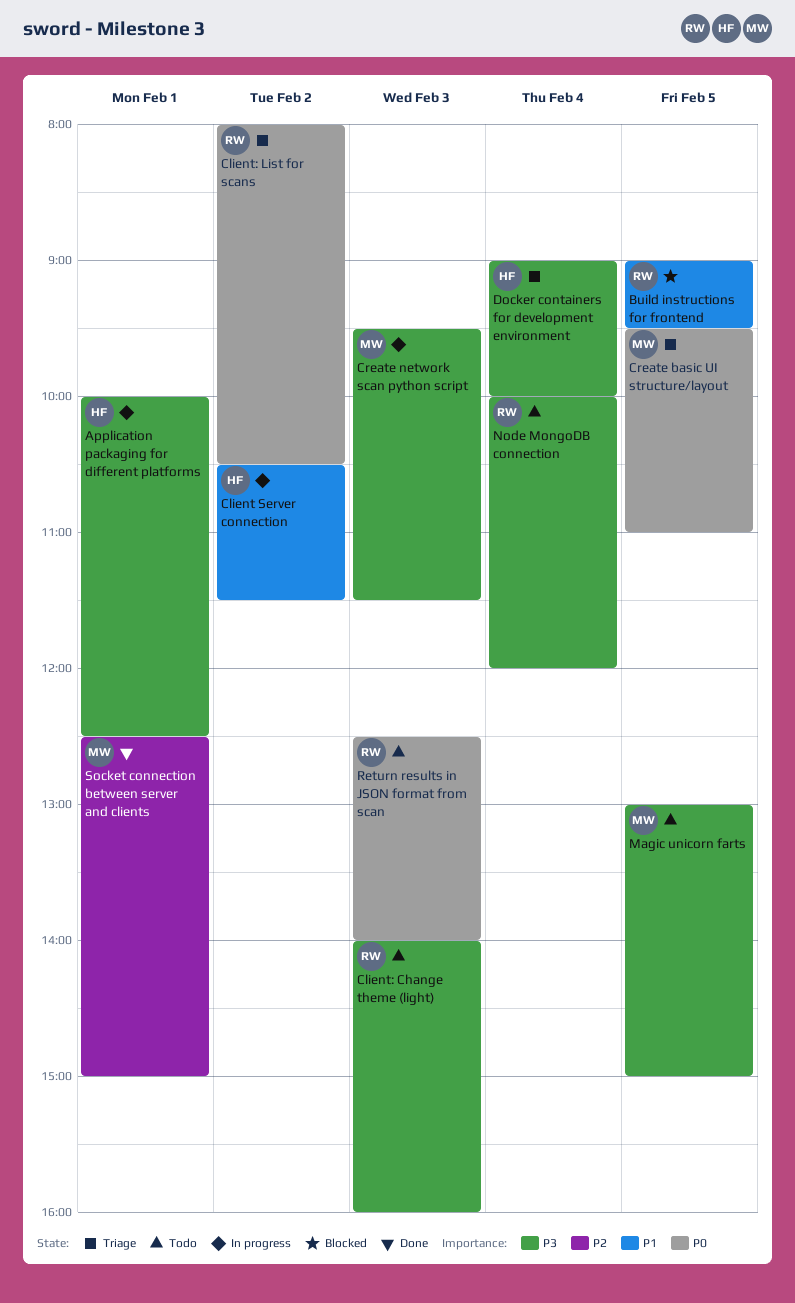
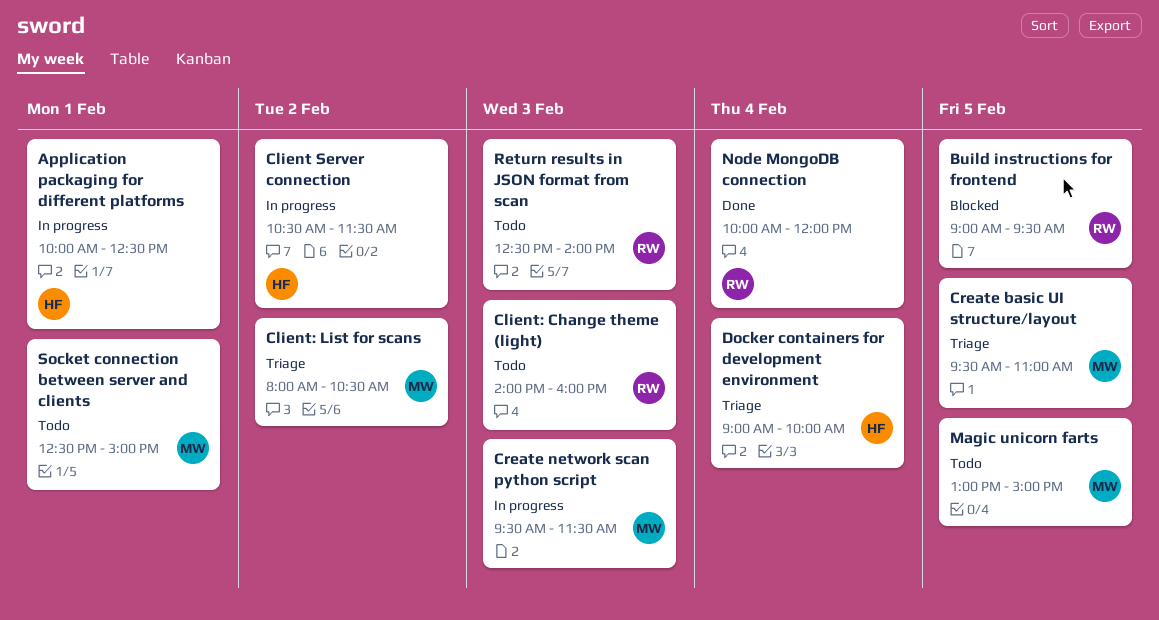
Client: List for scans, owner: RW -> MW
Node MongoDB connection, status: Todo -> Done
Socket connection between server and clients, status: Done -> Todo

